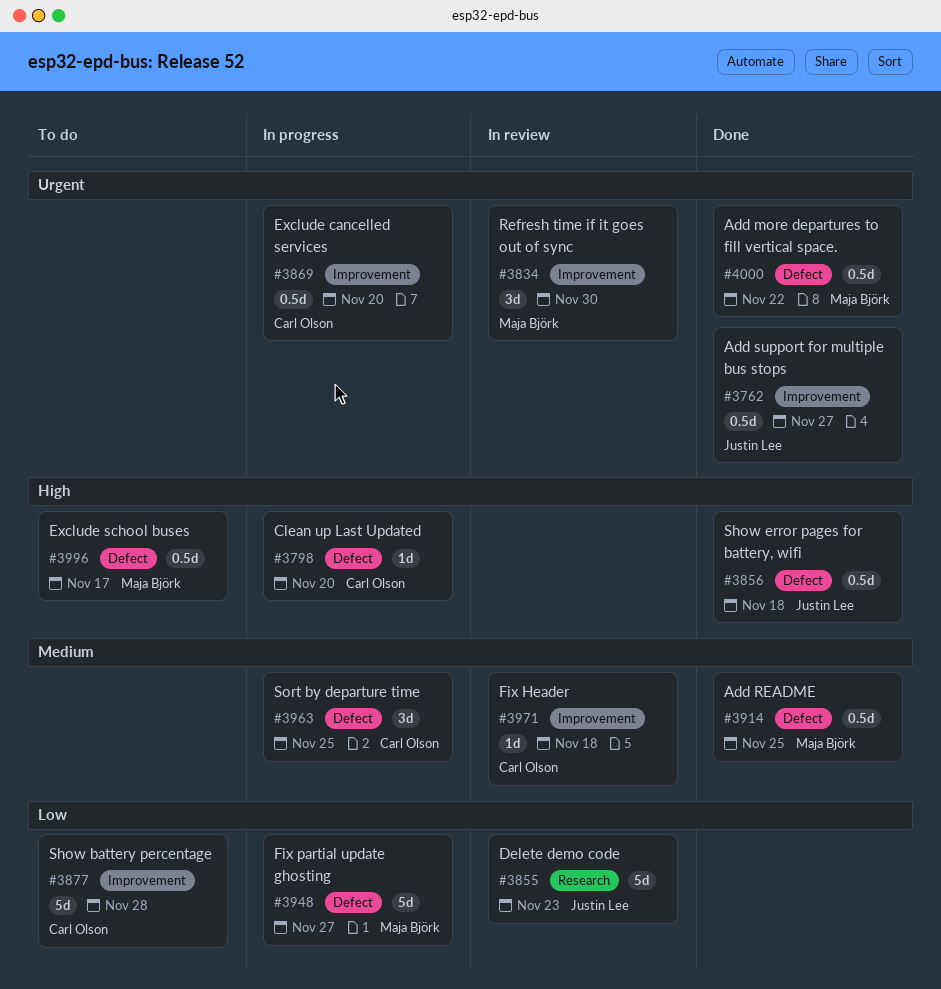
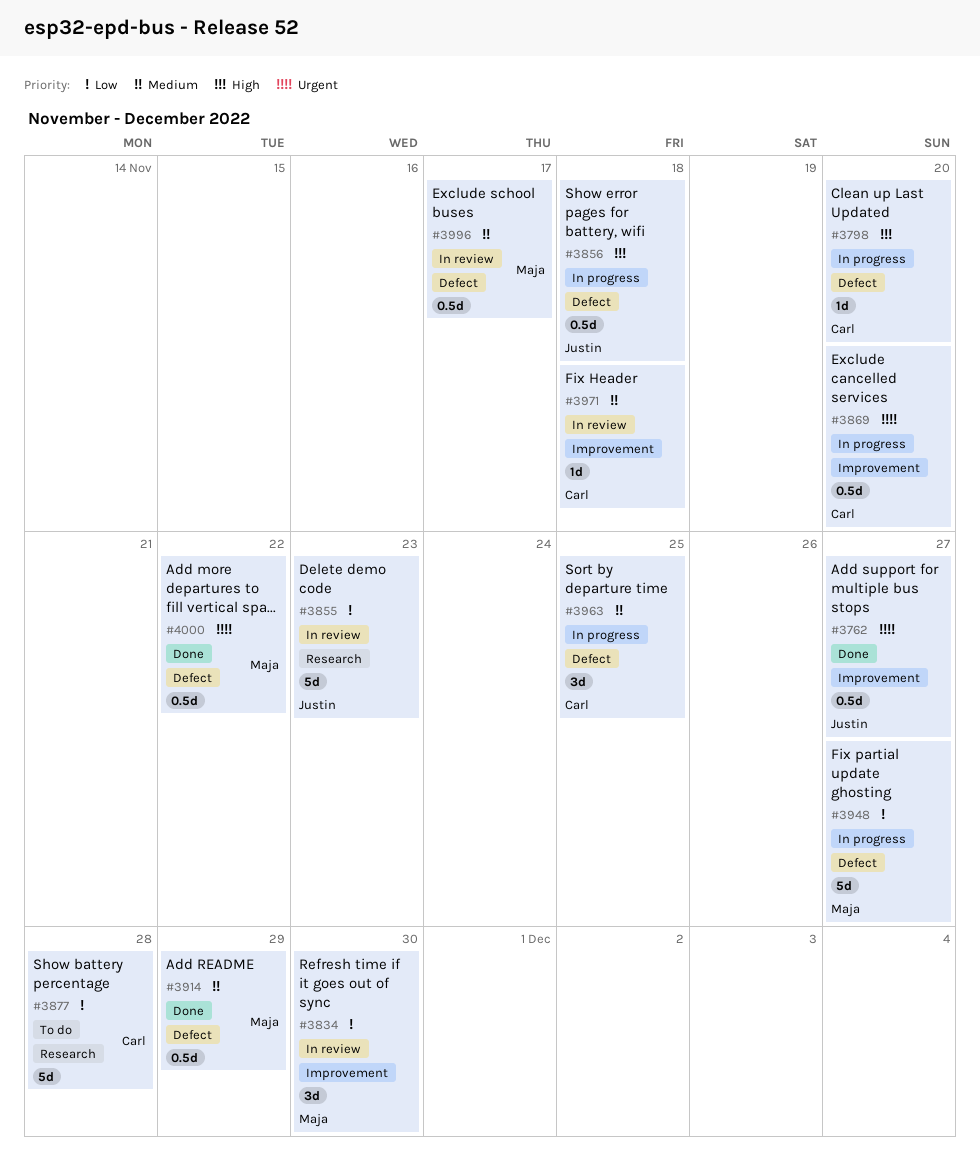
#3834, priority: Urgent -> Low
#3856, status: Done -> In progress
#3877, label: Improvement -> Research
#3914, due: Nov 25 -> Nov 29
#3996, status: To do -> In review
#3996, priority: High -> Medium

